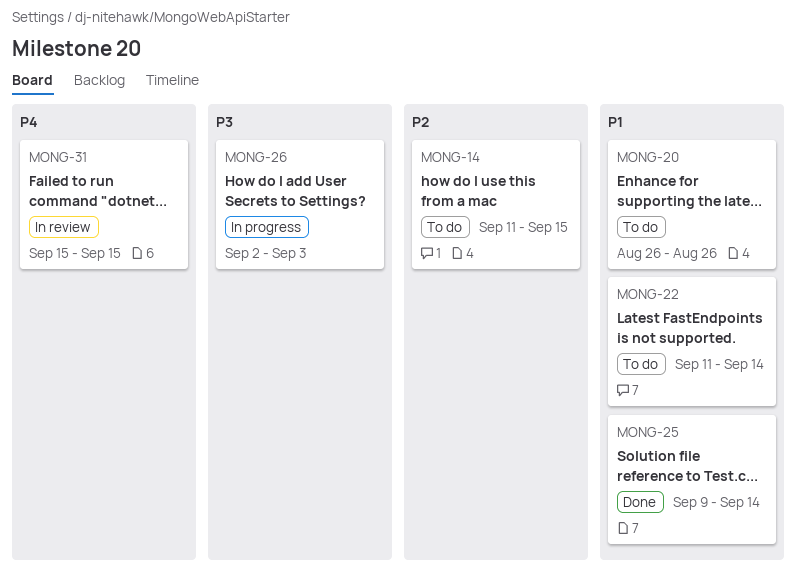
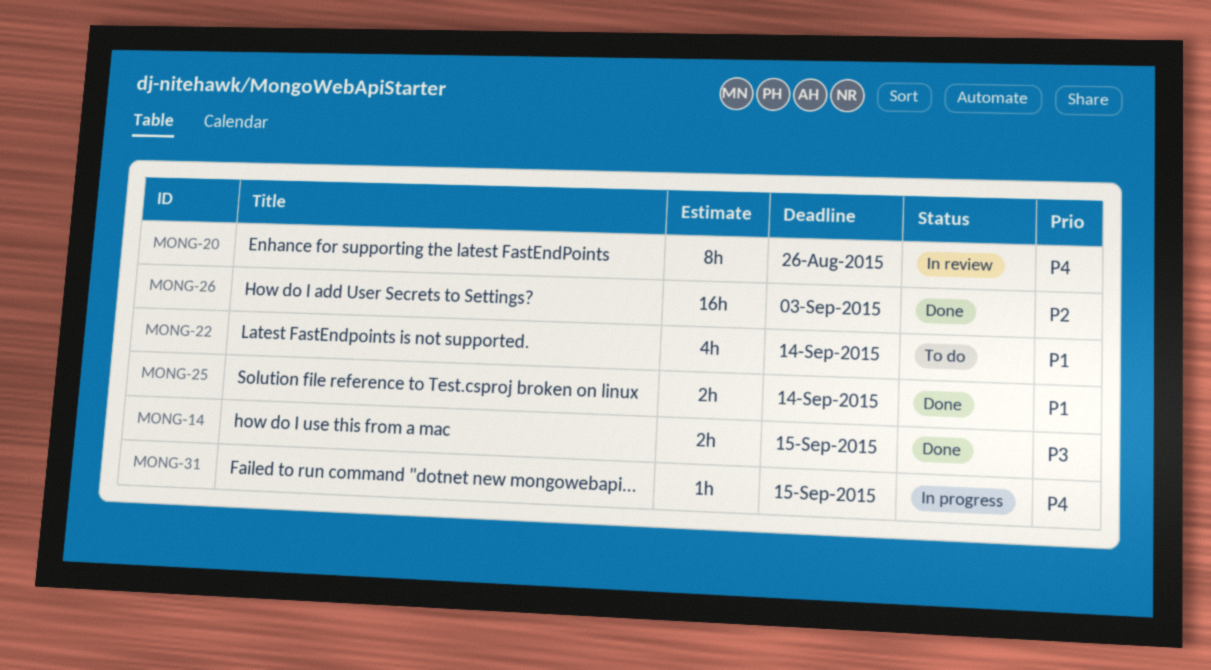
MONG-14, status: To do -> Done
MONG-14, priority: P2 -> P3
MONG-20, status: To do -> In review
MONG-20, priority: P1 -> P4
MONG-26, status: In progress -> Done
MONG-26, priority: P3 -> P2
MONG-31, status: In review -> In progress

